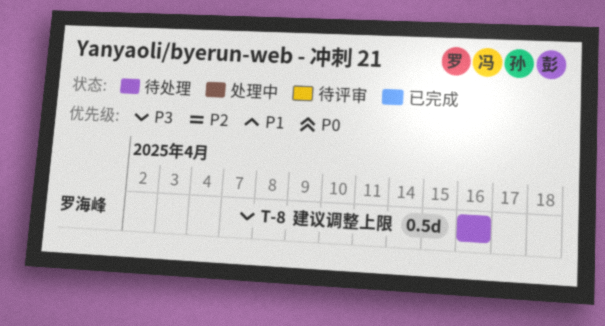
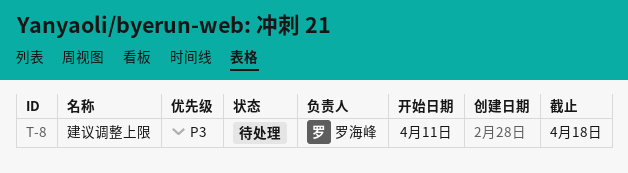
T-8, start: Apr 16 -> Apr 11
T-8, due: Apr 16 -> Apr 18

